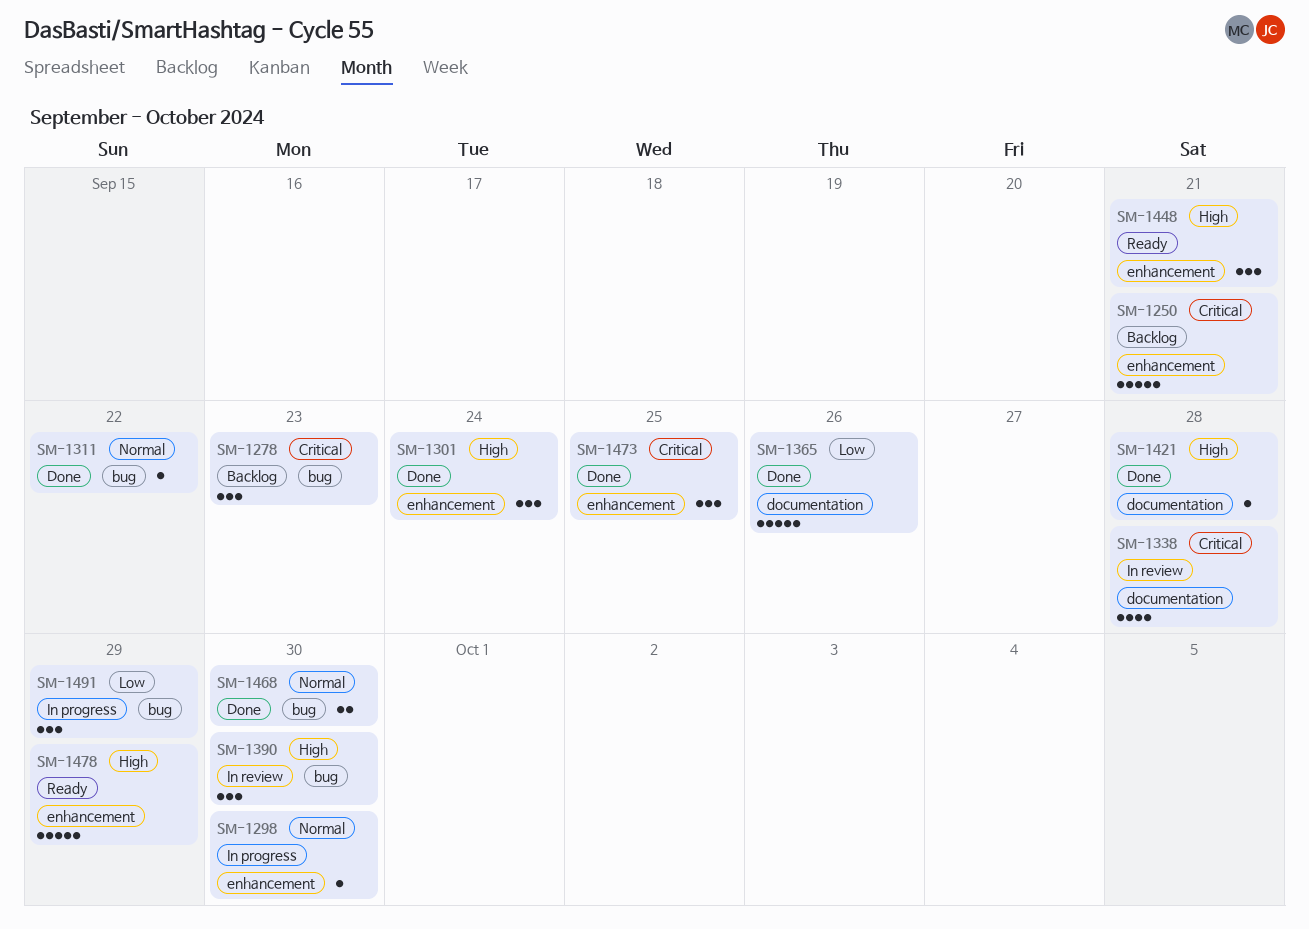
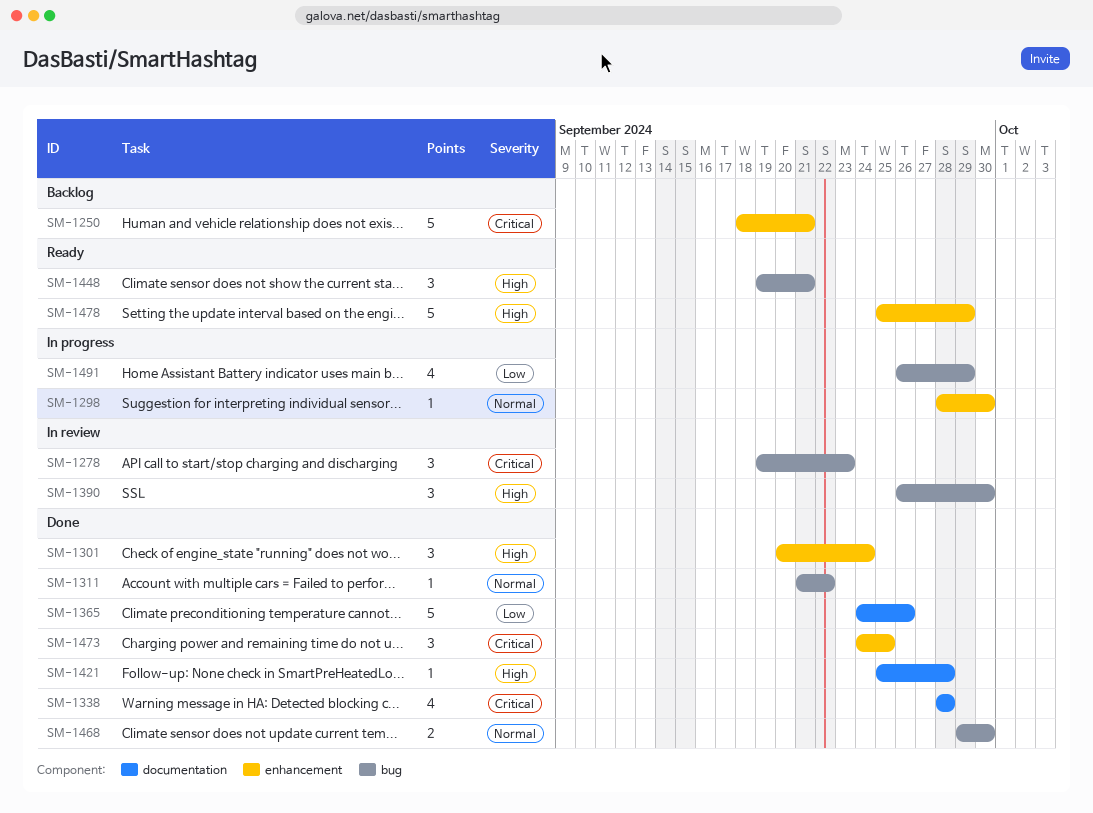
SM-1278, status: Backlog -> In review
SM-1338, status: In review -> Done
SM-1448, label: enhancement -> bug
SM-1491, estimate: 3 -> 4

